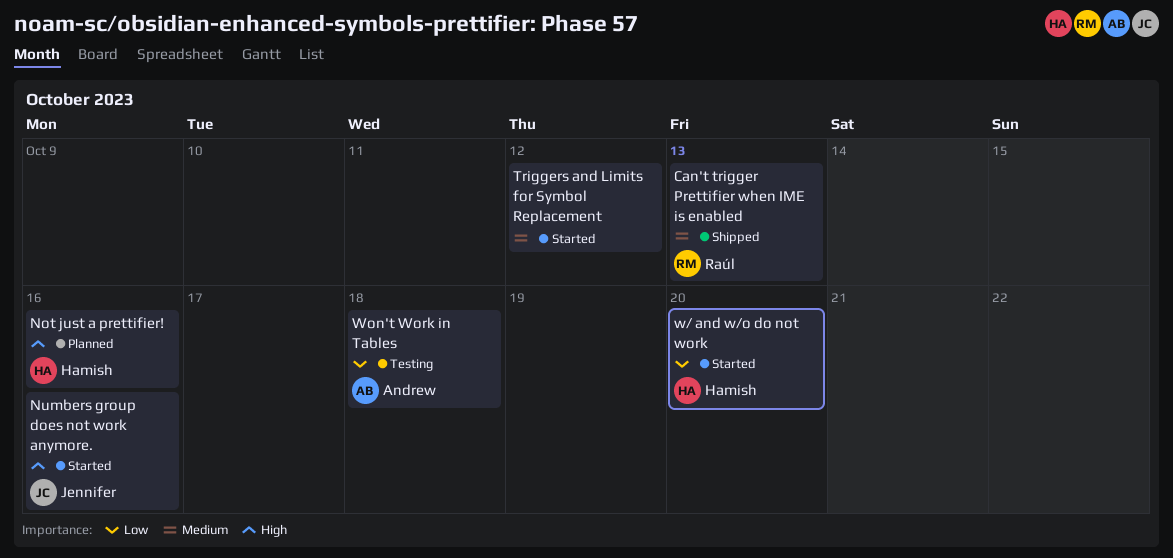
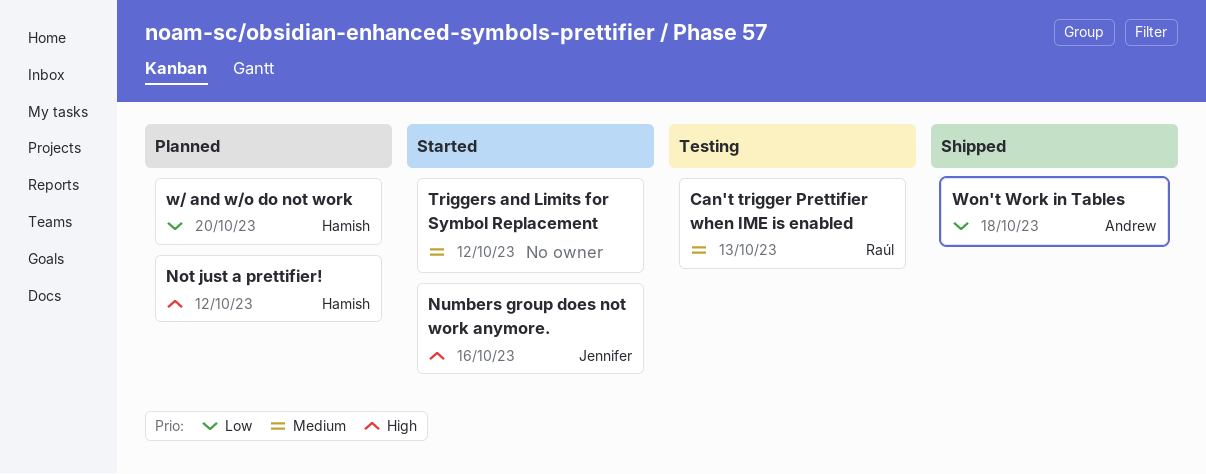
Can't trigger Prettifier when IME is enabled, status: Shipped -> Testing
Not just a prettifier!, due: Oct 16 -> Oct 12
w/ and w/o do not work, status: Started -> Planned
Won't Work in Tables, status: Testing -> Shipped

